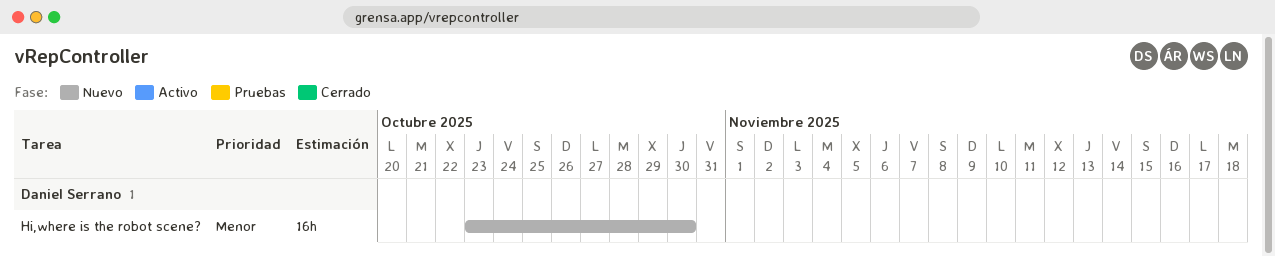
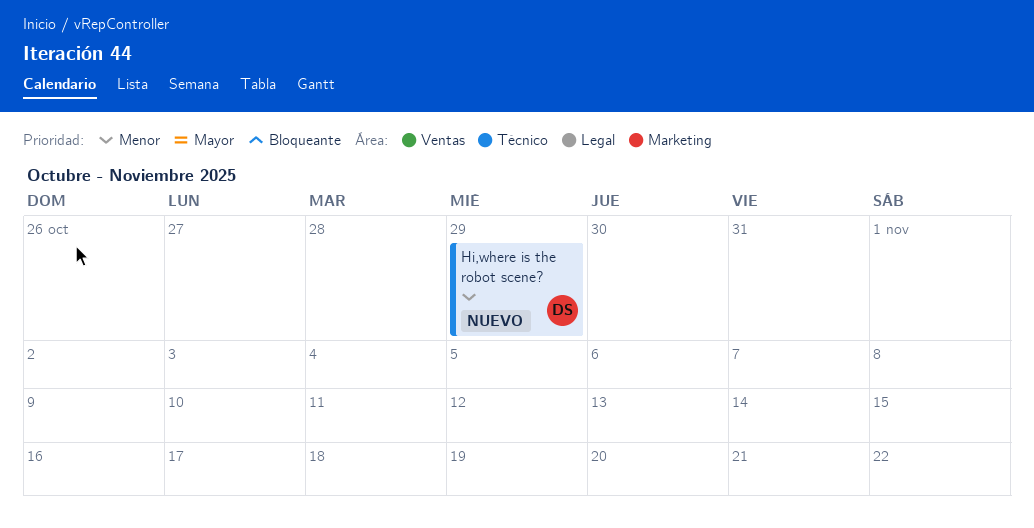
Hi,where is the robot scene?, due: Oct 30 -> Oct 29

